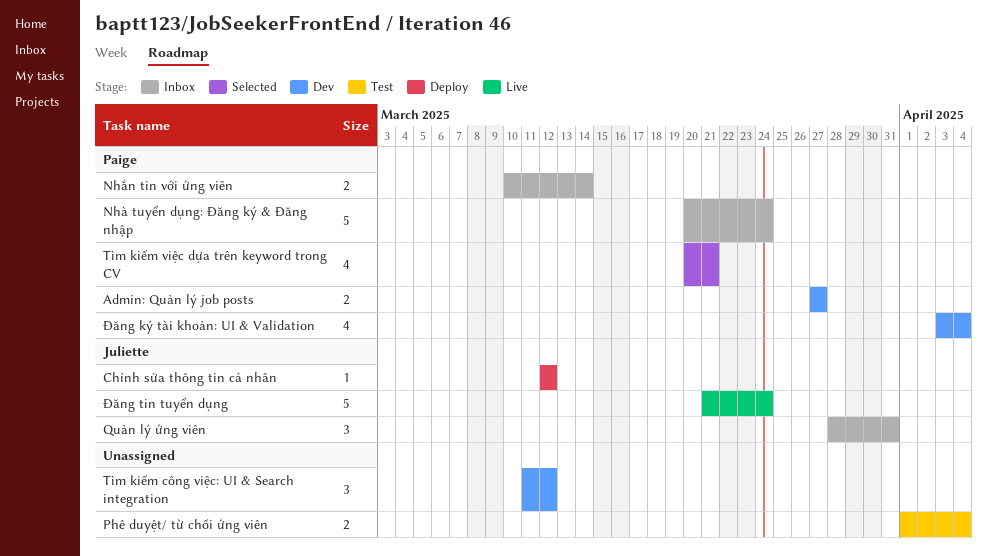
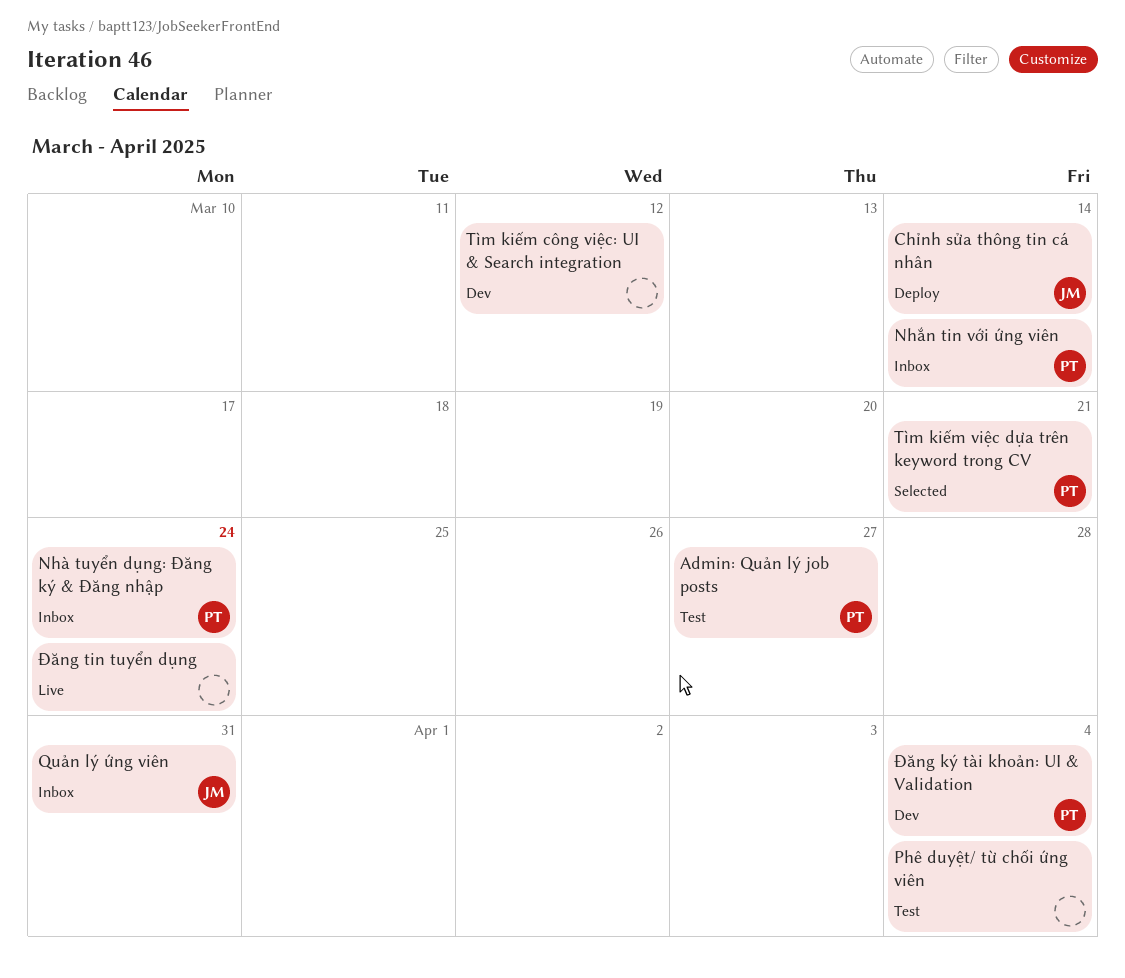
Admin: Quản lý job posts, status: Dev -> Test
Chỉnh sửa thông tin cá nhân, due: Mar 12 -> Mar 14
Đăng tin tuyển dụng, owner: Juliette -> none

